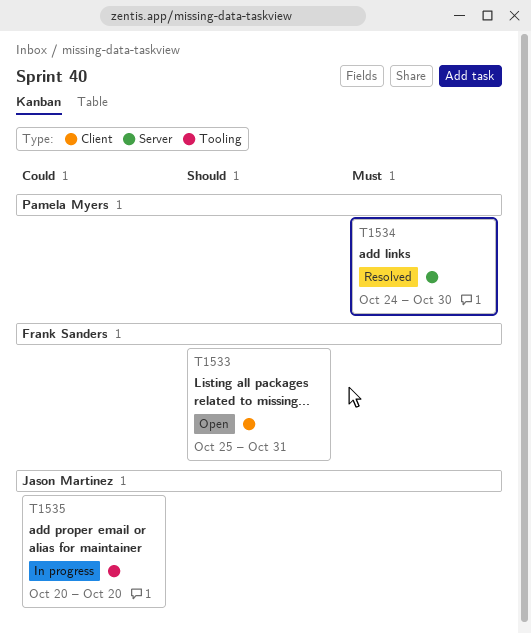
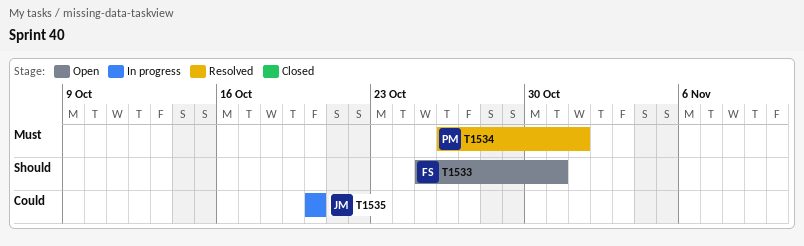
T1534, start: Oct 24 -> Oct 26
T1534, due: Oct 30 -> Nov 1

